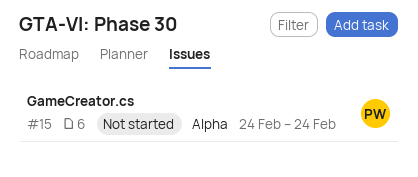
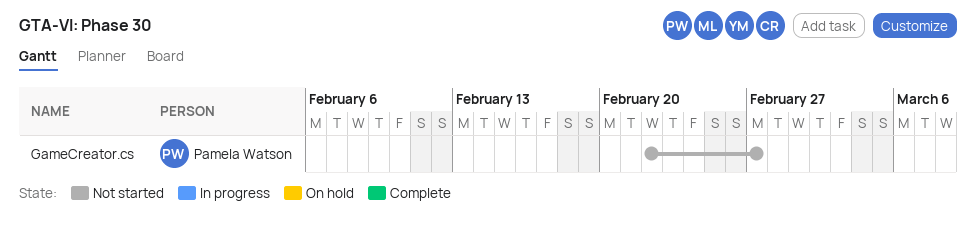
GameCreator.cs, start: Feb 24 -> Feb 22
GameCreator.cs, due: Feb 24 -> Feb 27

